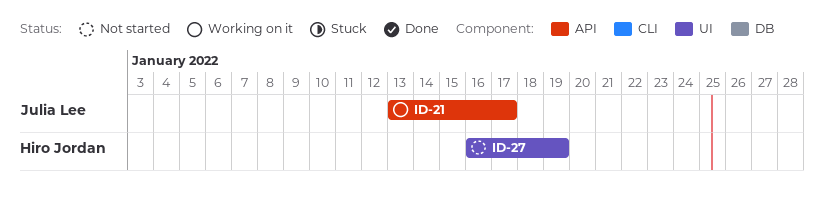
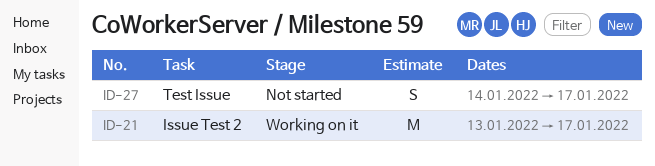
ID-27, start: Jan 16 -> Jan 14
ID-27, due: Jan 19 -> Jan 17

